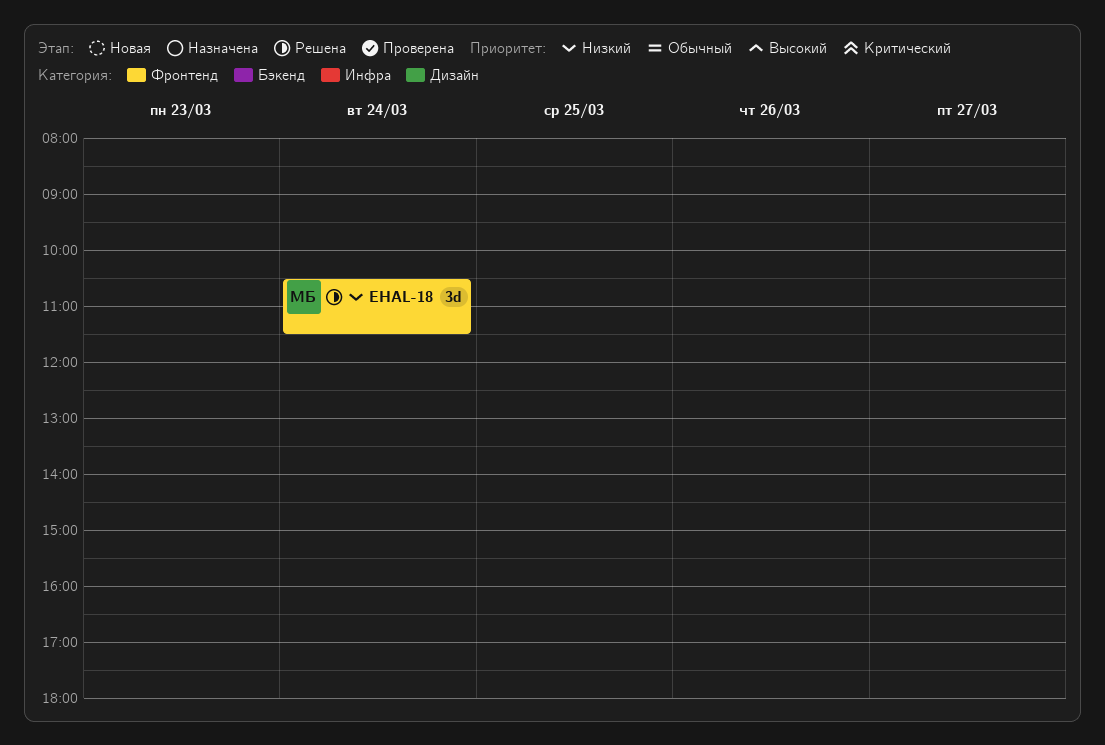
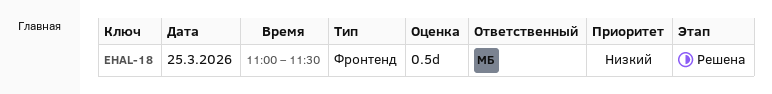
EHAL-18, estimate: 3d -> 0.5d
EHAL-18, day: Mar 24 -> Mar 25
EHAL-18, begins: 10:30 -> 11:00

